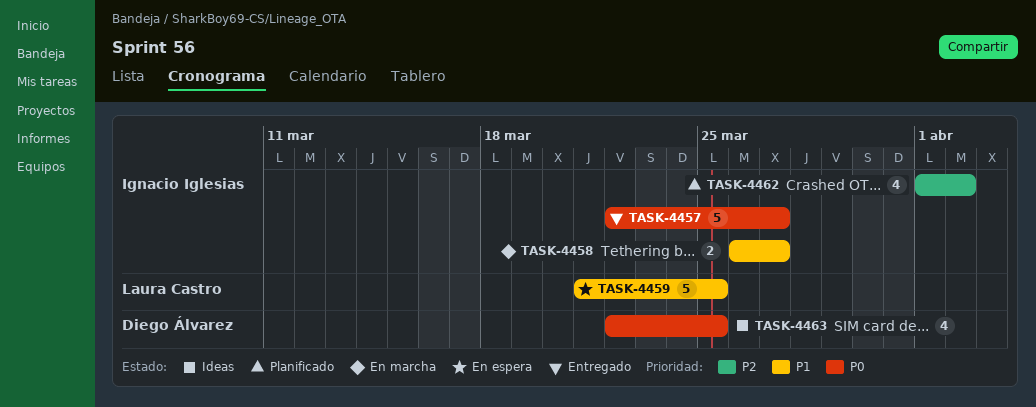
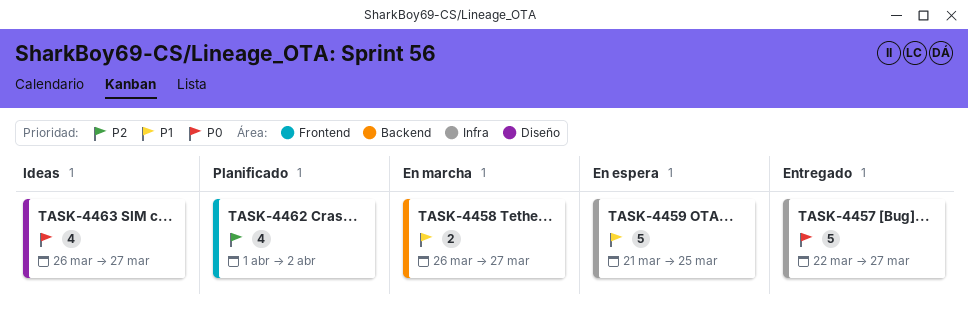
TASK-4463, start: Mar 22 -> Mar 26
TASK-4463, due: Mar 25 -> Mar 27

